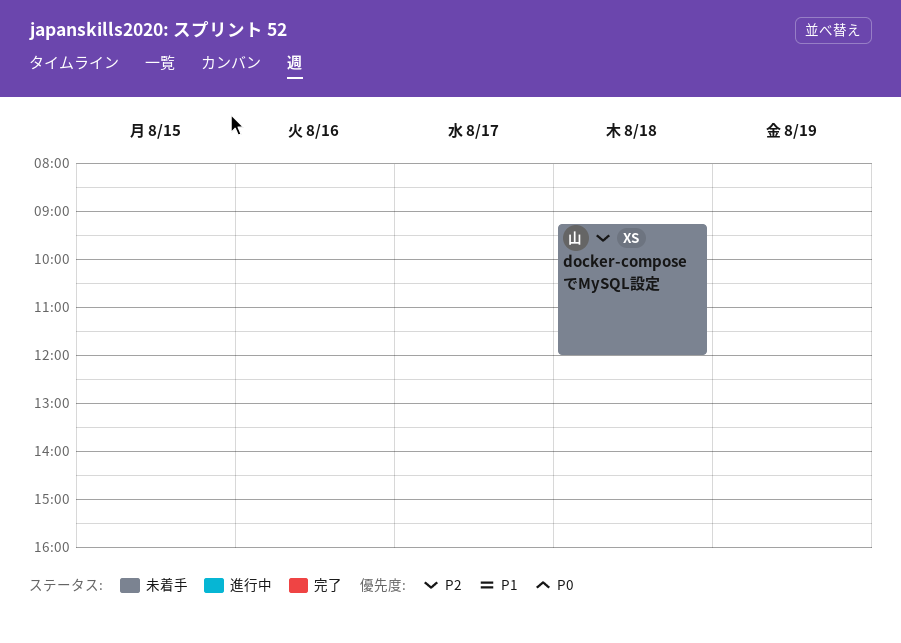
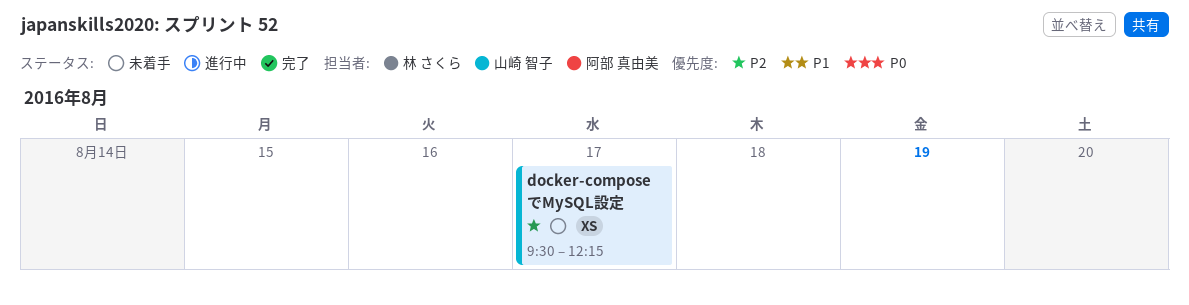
docker-composeでMySQL設定, day: Aug 18 -> Aug 17
docker-composeでMySQL設定, begins: 09:15 -> 09:30
docker-composeでMySQL設定, ends: 12:00 -> 12:15

